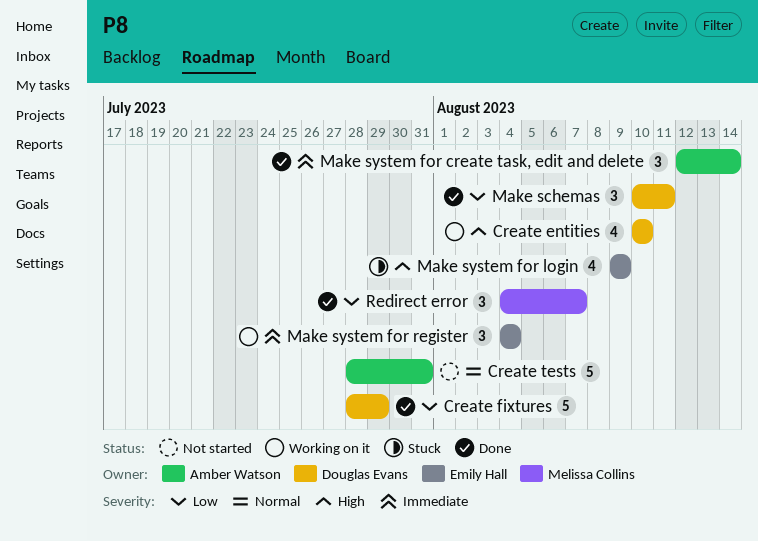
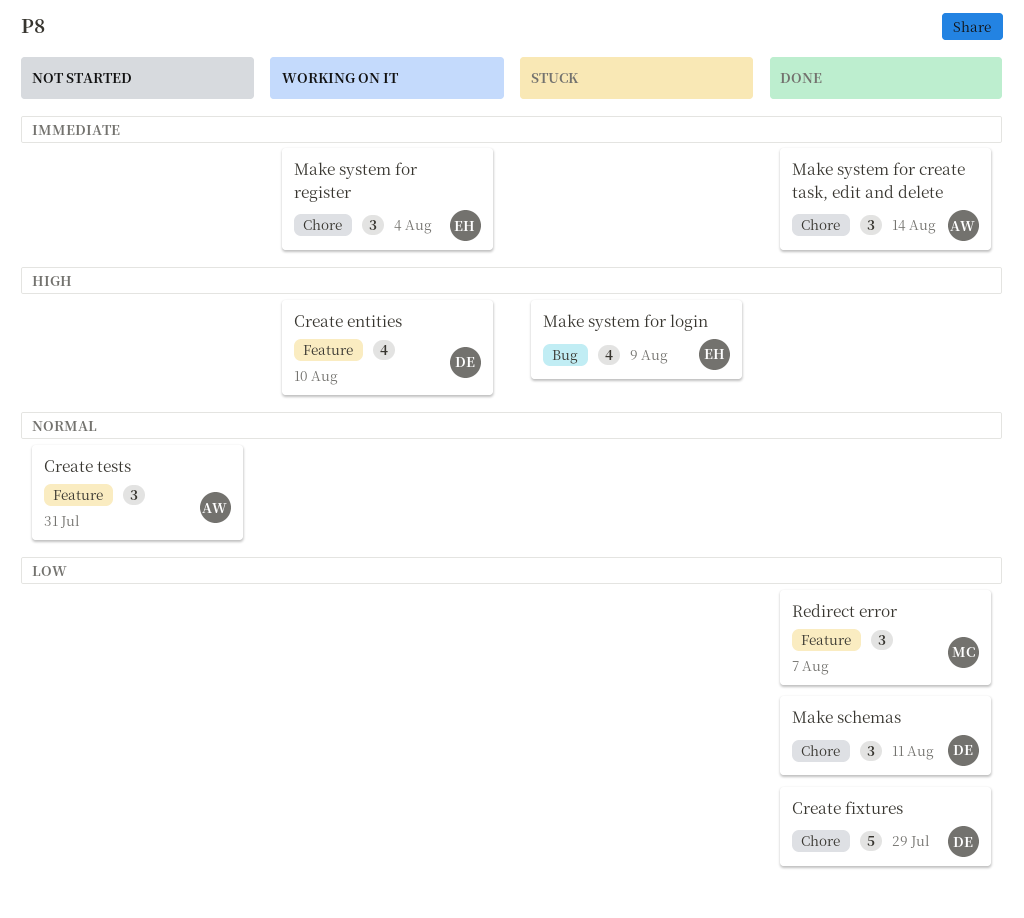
Create tests, estimate: 5 -> 3

